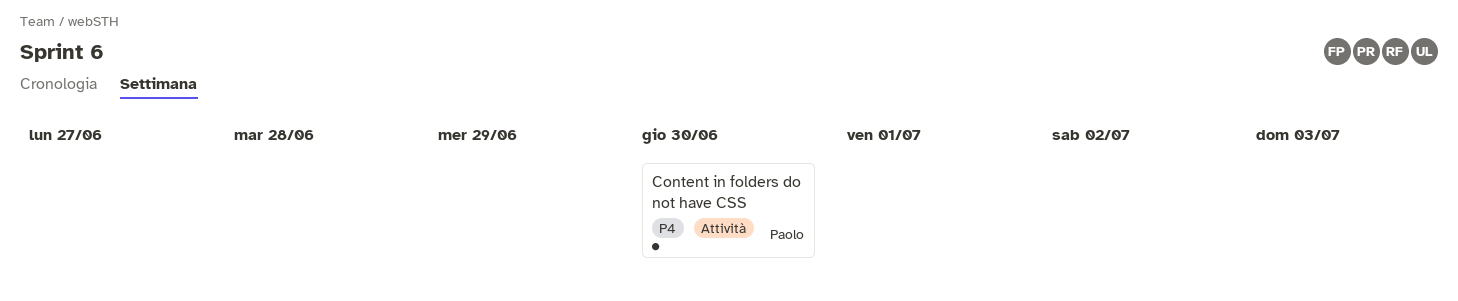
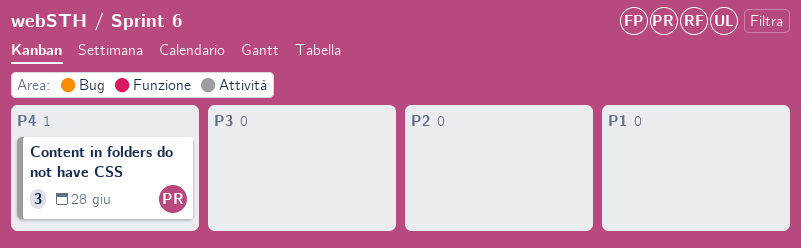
Content in folders do not have CSS, estimate: 1 -> 3
Content in folders do not have CSS, due: Jun 30 -> Jun 28

